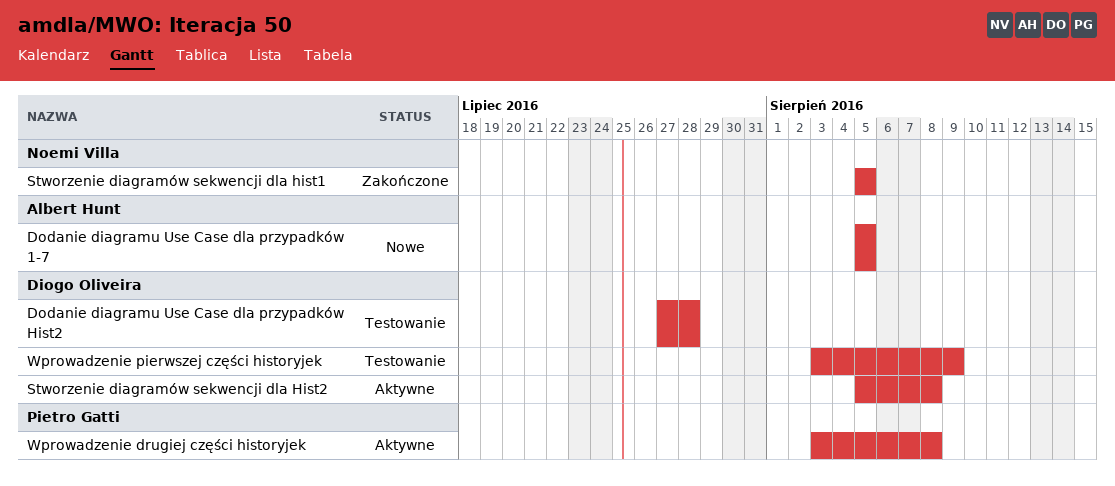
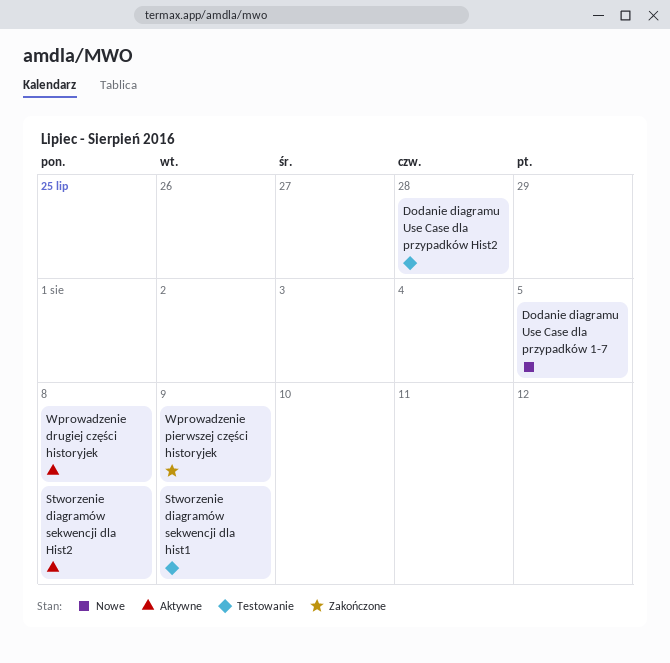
Stworzenie diagramów sekwencji dla hist1, status: Zakończone -> Testowanie
Stworzenie diagramów sekwencji dla hist1, due: Aug 5 -> Aug 9
Wprowadzenie pierwszej części historyjek, status: Testowanie -> Zakończone

